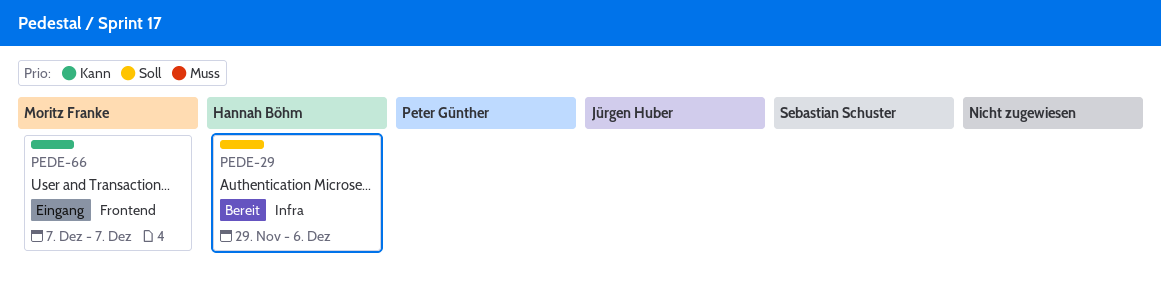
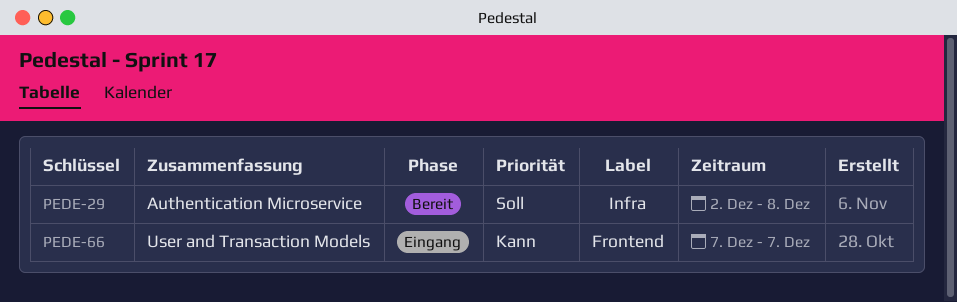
PEDE-29, start: Nov 29 -> Dec 2
PEDE-29, due: Dec 6 -> Dec 8

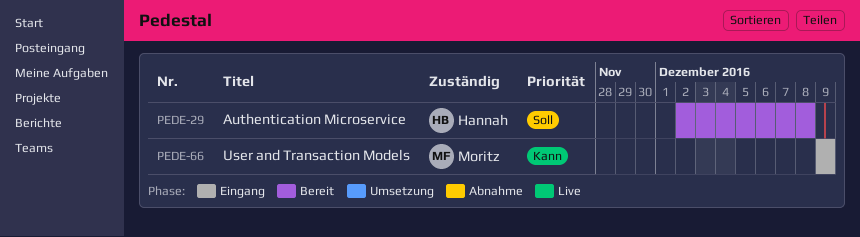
PEDE-66, start: Dec 7 -> Dec 9
PEDE-66, due: Dec 7 -> Dec 9

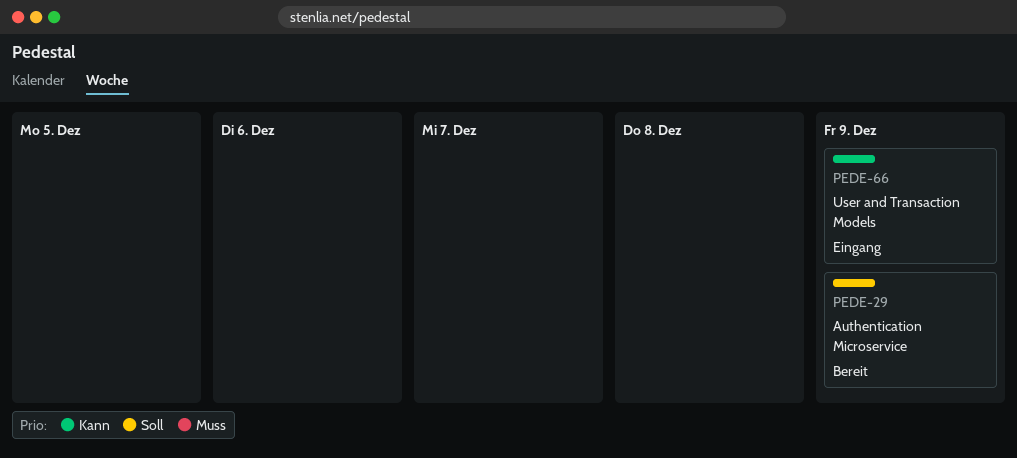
PEDE-29, due: Dec 8 -> Dec 9

